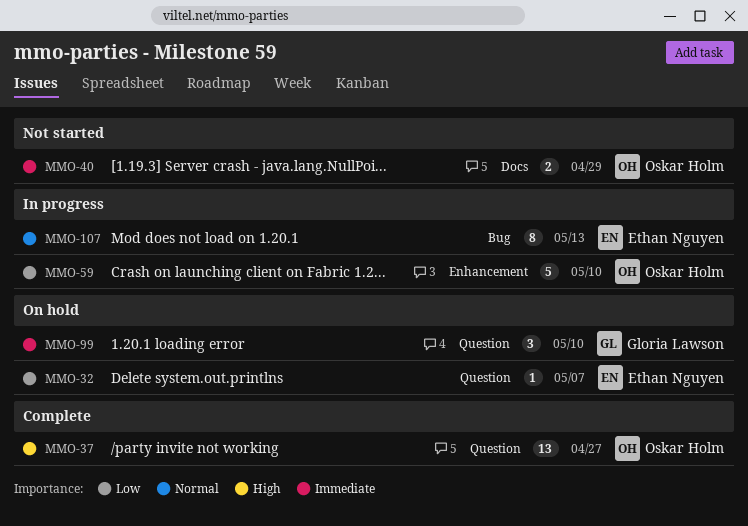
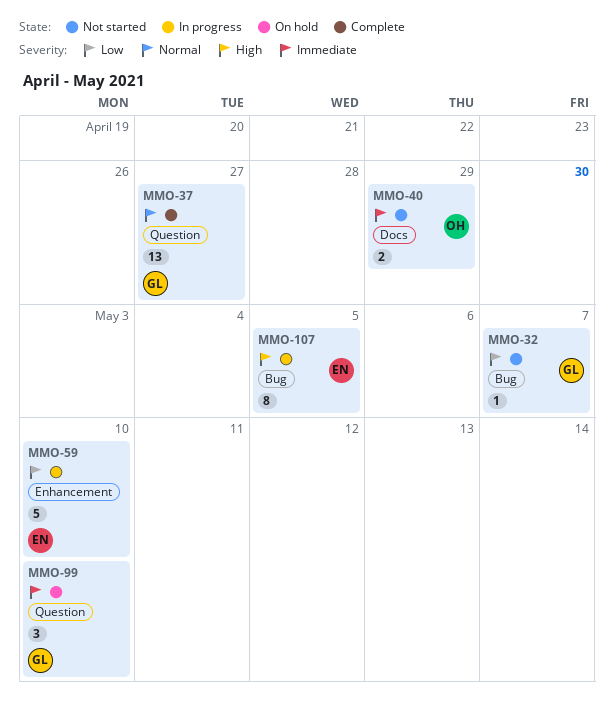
MMO-32, status: On hold -> Not started
MMO-32, owner: Ethan Nguyen -> Gloria Lawson
MMO-32, label: Question -> Bug
MMO-37, owner: Oskar Holm -> Gloria Lawson
MMO-37, priority: High -> Normal
MMO-59, owner: Oskar Holm -> Ethan Nguyen
MMO-107, priority: Normal -> High
MMO-107, due: May 13 -> May 5

